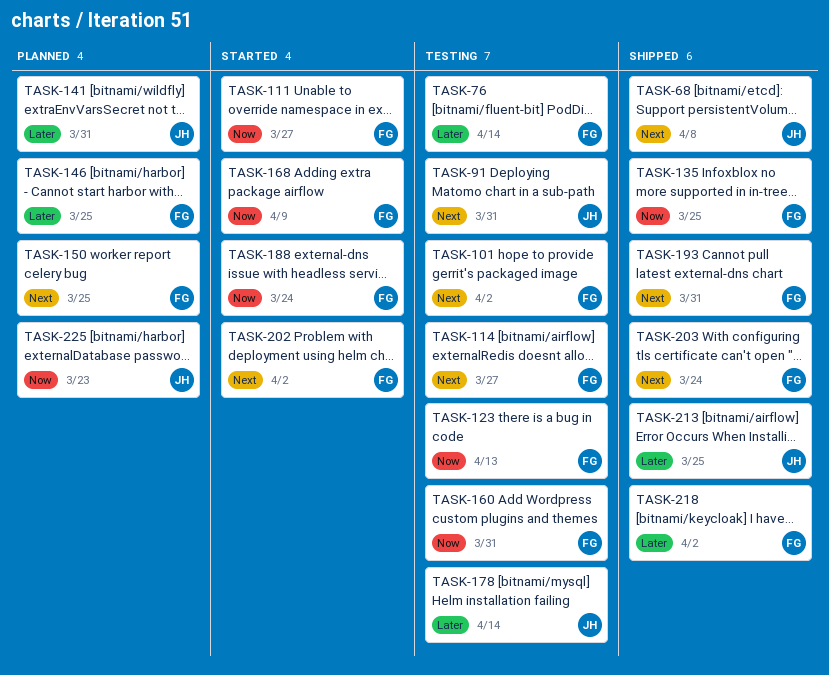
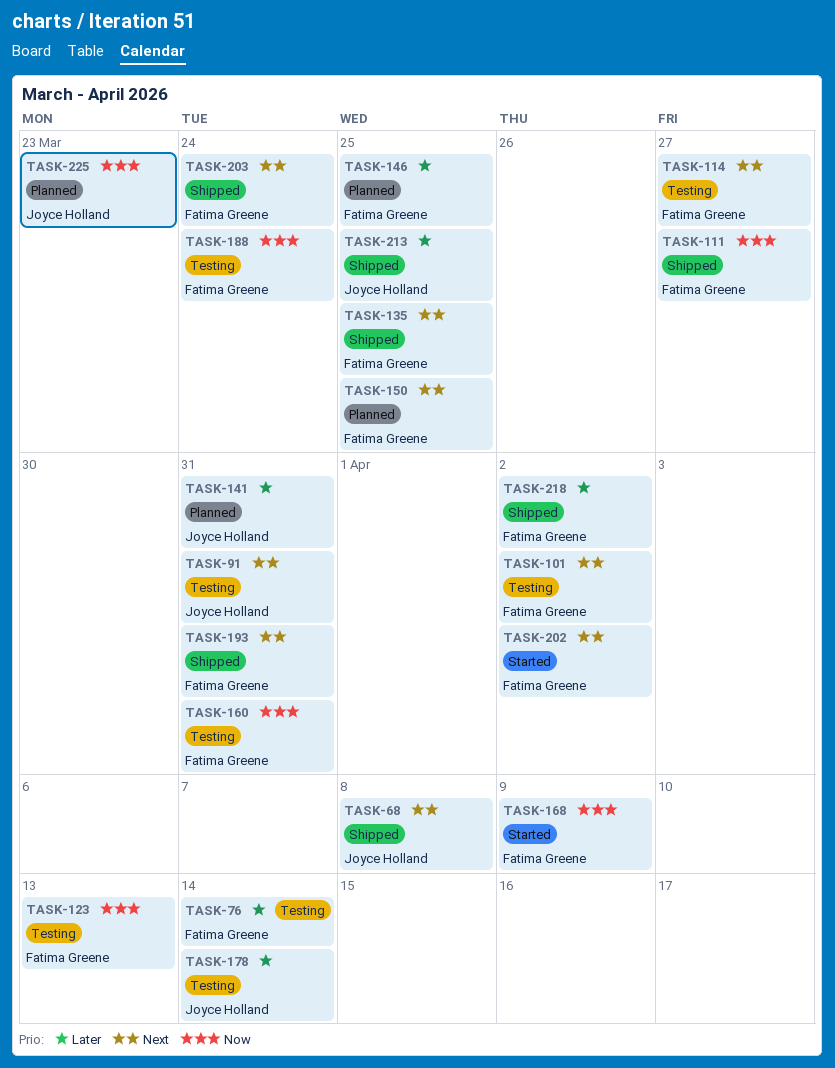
TASK-111, status: Started -> Shipped
TASK-135, priority: Now -> Next
TASK-188, status: Started -> Testing

